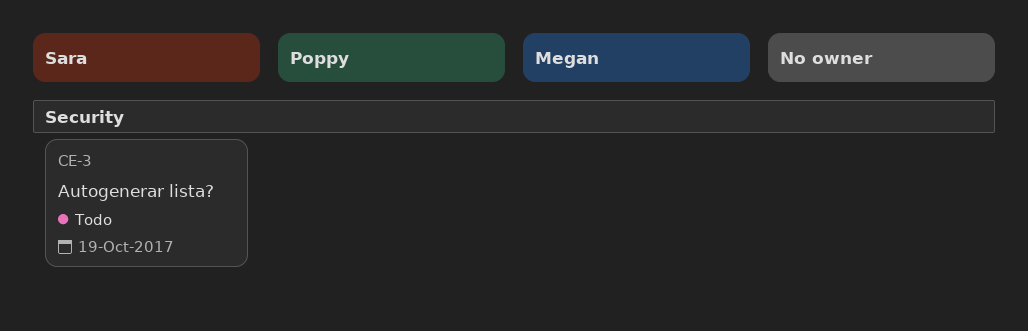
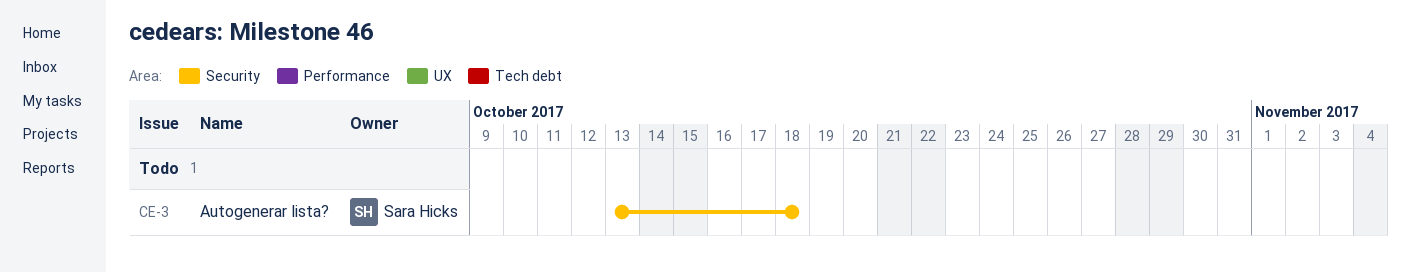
CE-3, due: Oct 19 -> Oct 18

